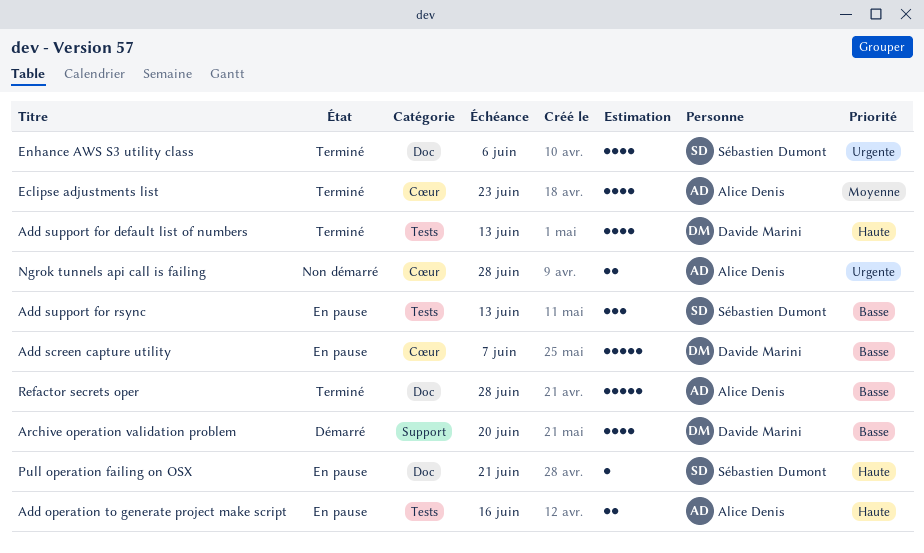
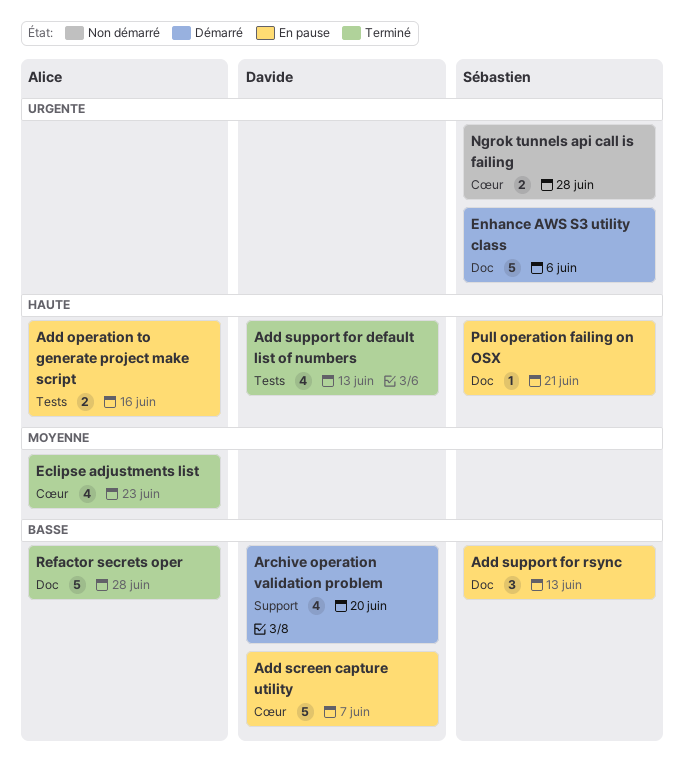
Add support for rsync, label: Tests -> Doc
Enhance AWS S3 utility class, status: Terminé -> Démarré
Enhance AWS S3 utility class, estimate: 4 -> 5
Ngrok tunnels api call is failing, owner: Alice Denis -> Sébastien Dumont

